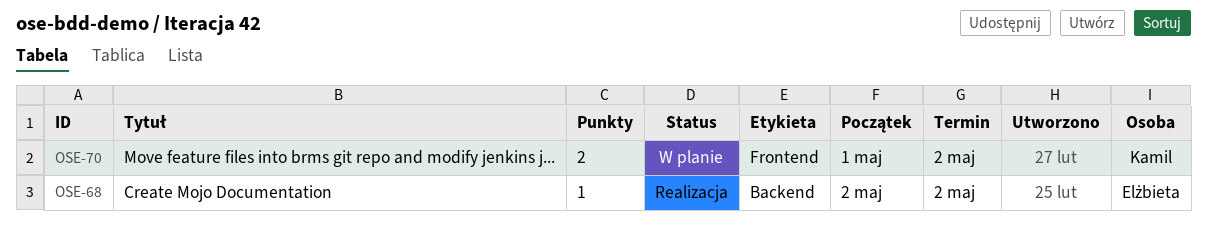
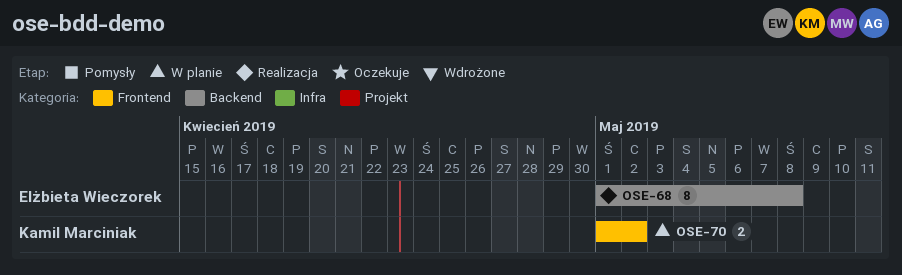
OSE-68, estimate: 1 -> 8
OSE-68, start: May 2 -> May 1
OSE-68, due: May 2 -> May 8

